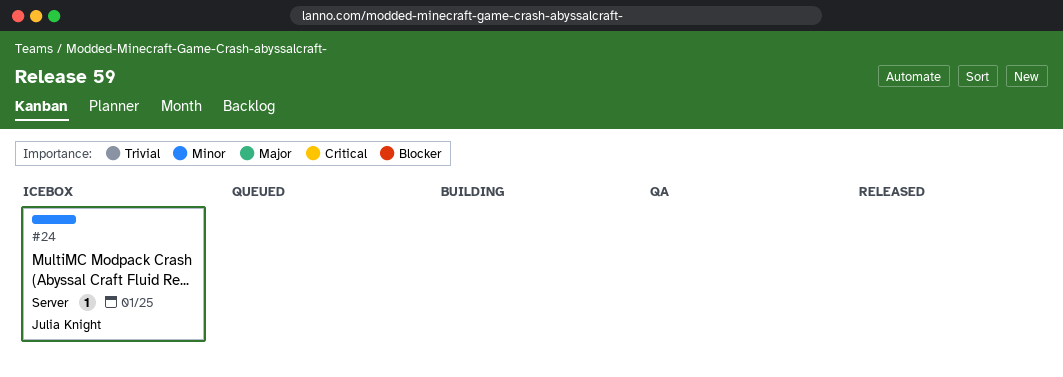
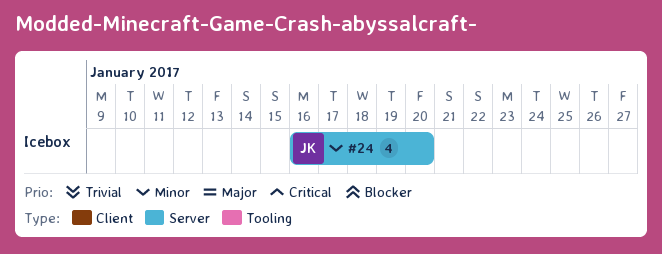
#24, estimate: 1 -> 4
#24, due: Jan 25 -> Jan 20

